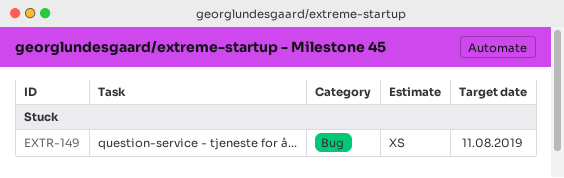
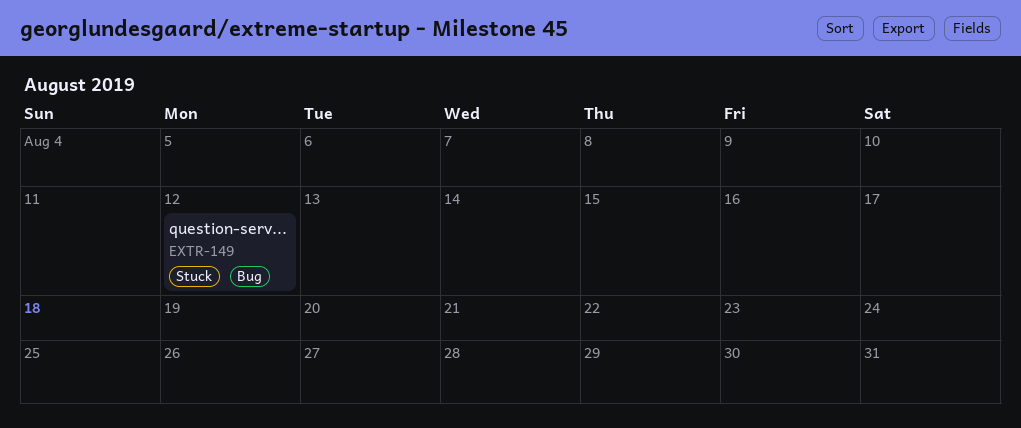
EXTR-149, due: Aug 11 -> Aug 12

